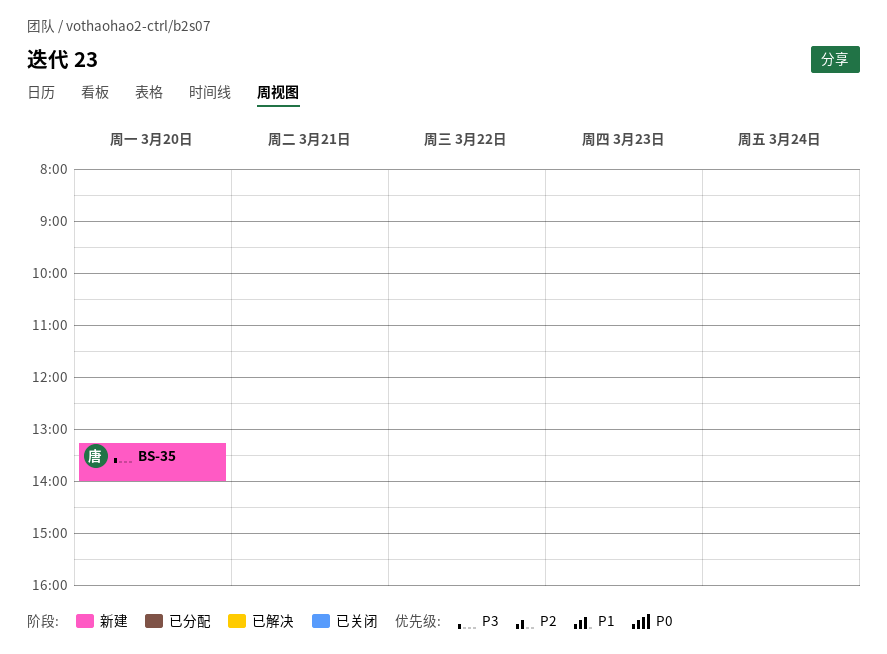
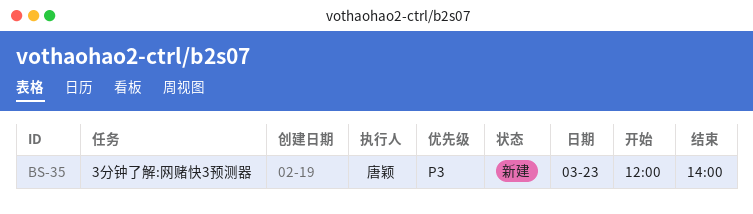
BS-35, day: Mar 20 -> Mar 23
BS-35, begins: 13:15 -> 12:00

